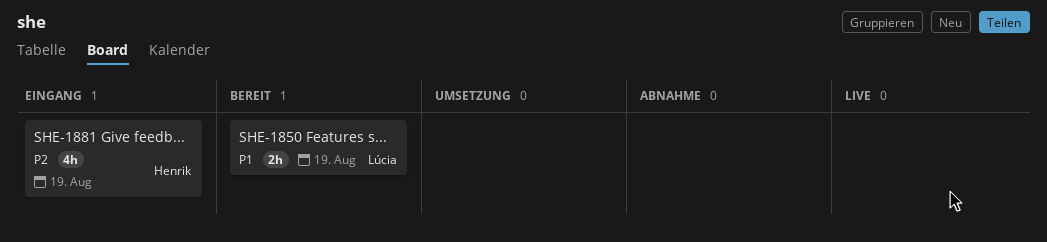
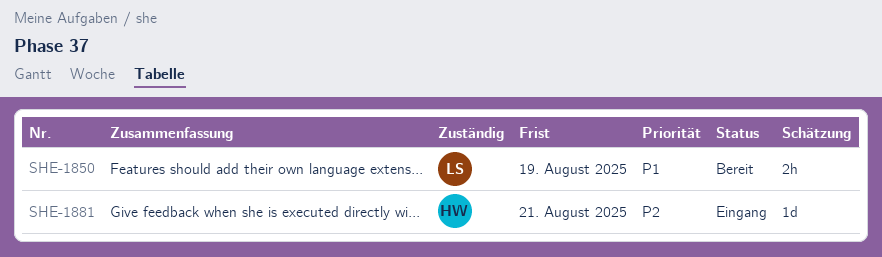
SHE-1881, estimate: 4h -> 1d
SHE-1881, due: Aug 19 -> Aug 21

